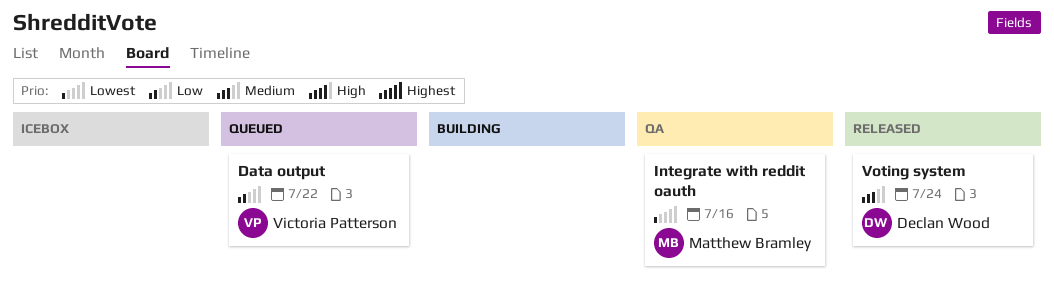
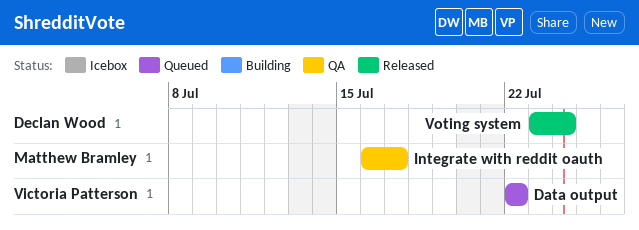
Integrate with reddit oauth, due: Jul 16 -> Jul 17

